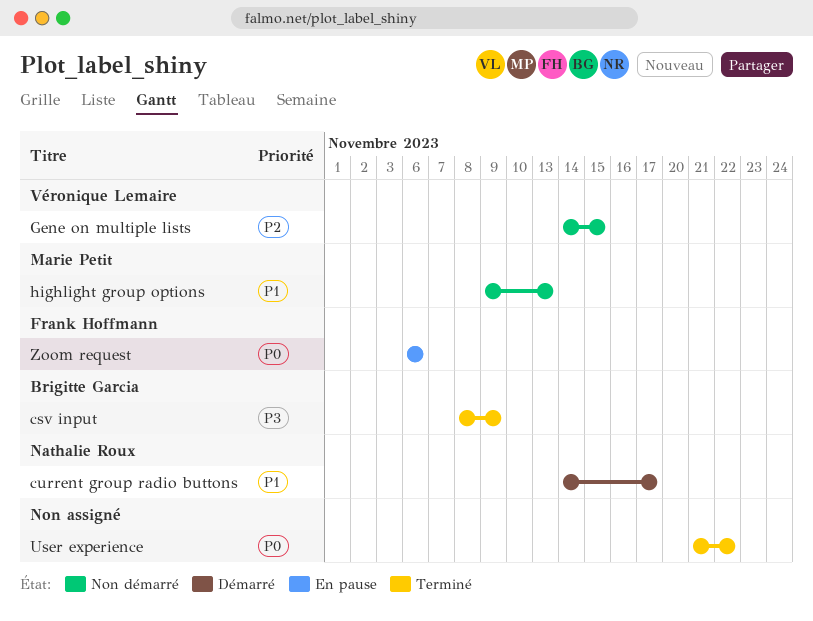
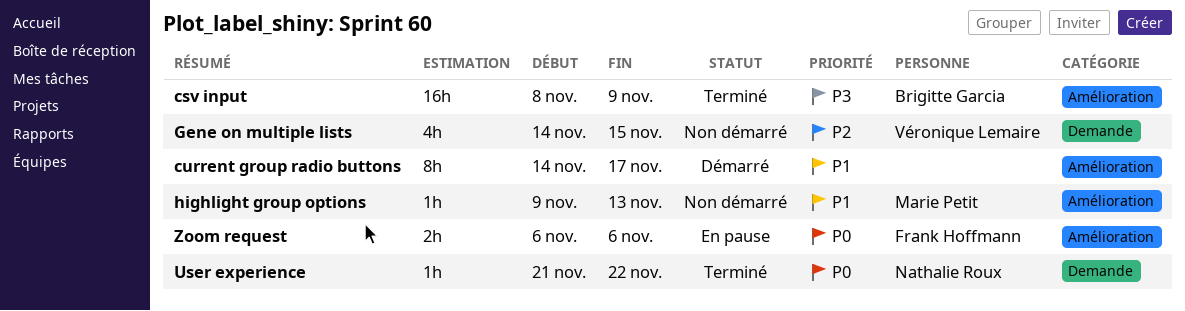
current group radio buttons, owner: Nathalie Roux -> none
User experience, owner: none -> Nathalie Roux

